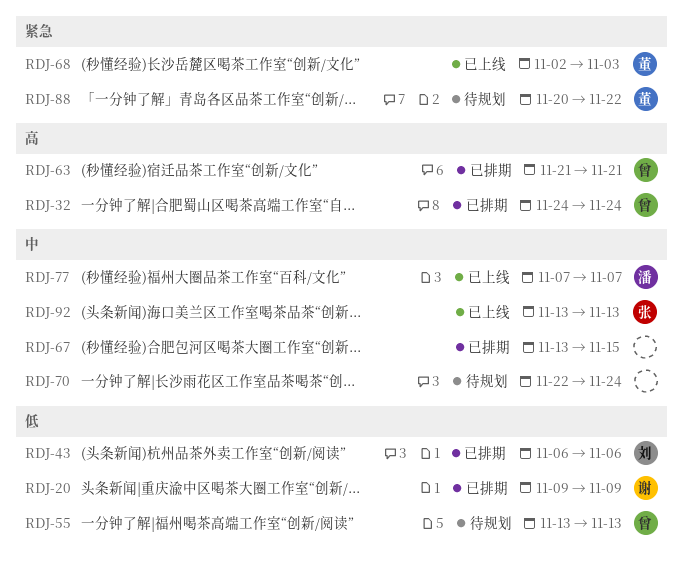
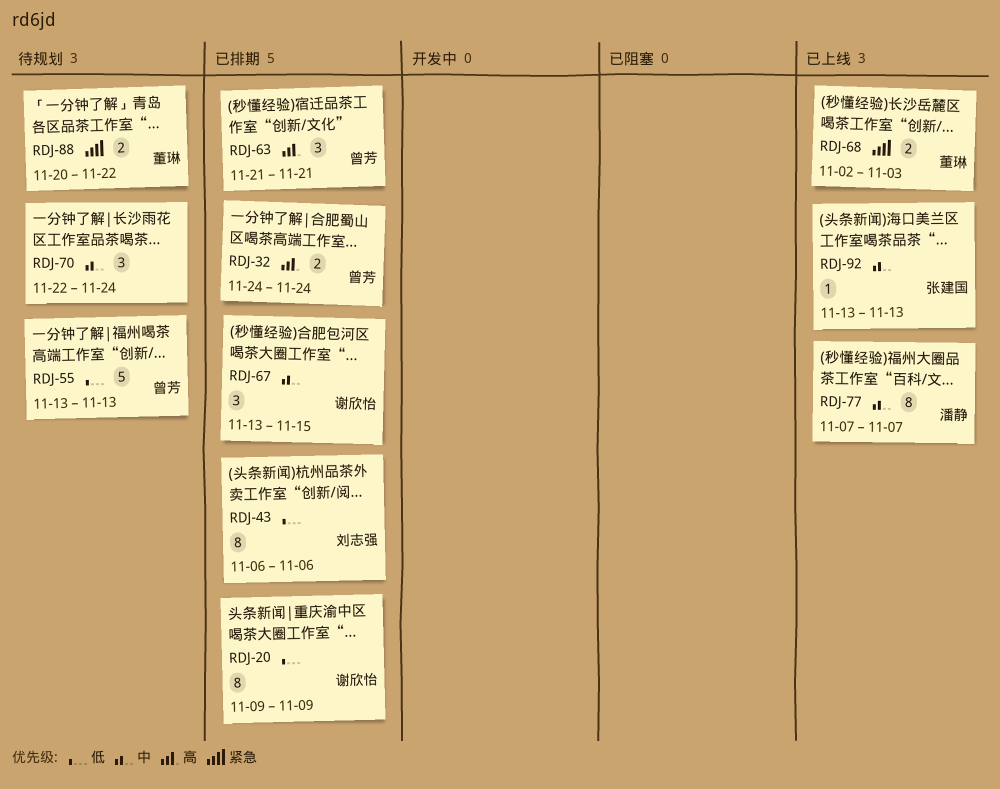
RDJ-67, owner: none -> 谢欣怡

